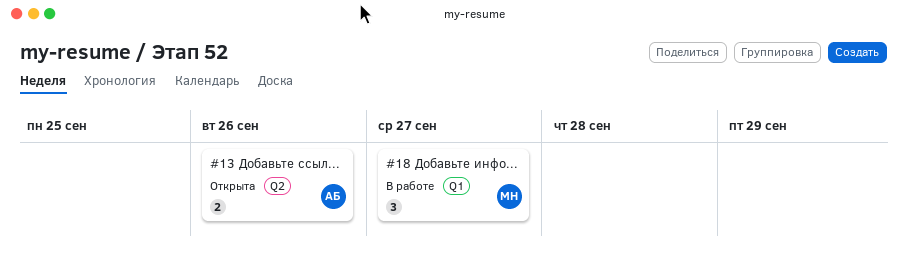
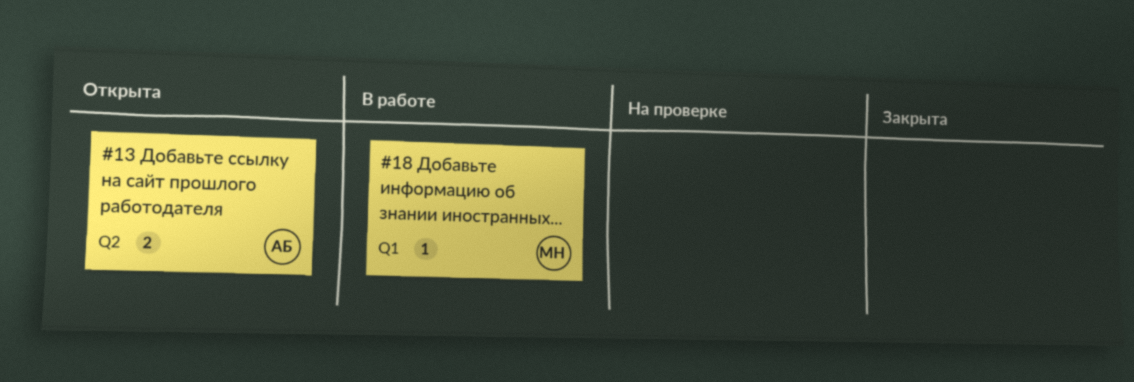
#18, estimate: 3 -> 1

